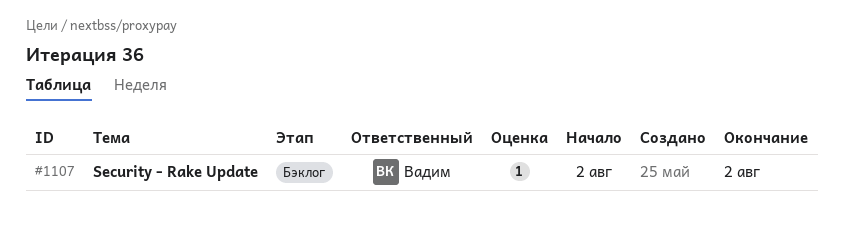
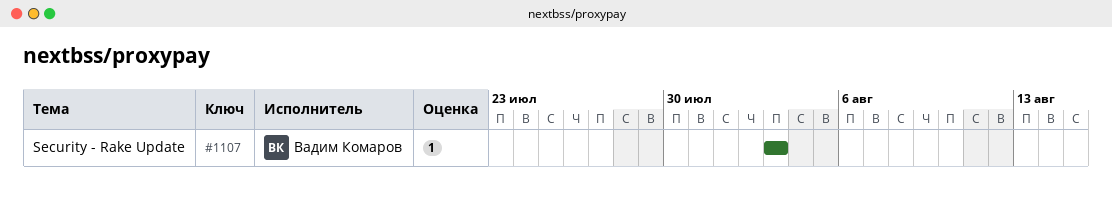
#1107, start: Aug 2 -> Aug 3
#1107, due: Aug 2 -> Aug 3

